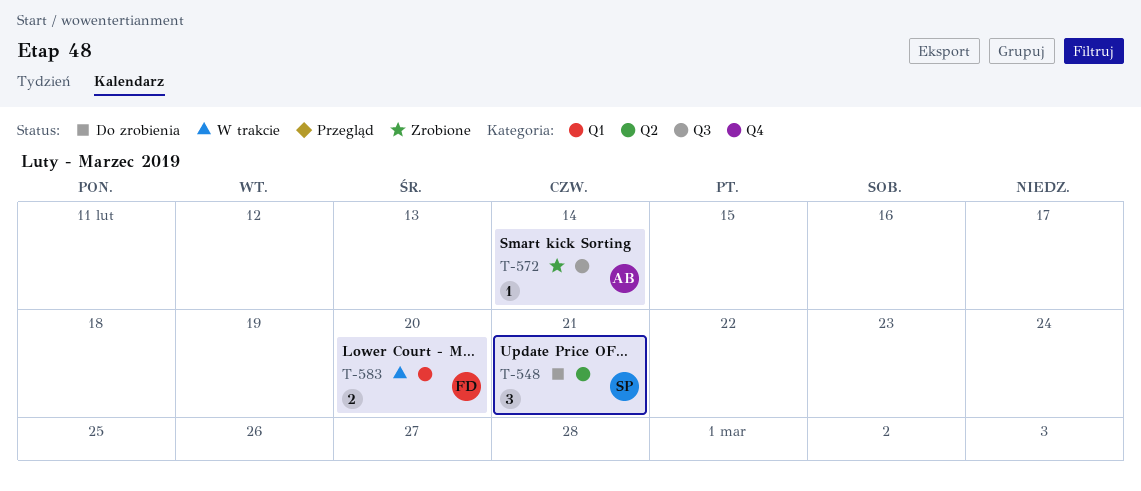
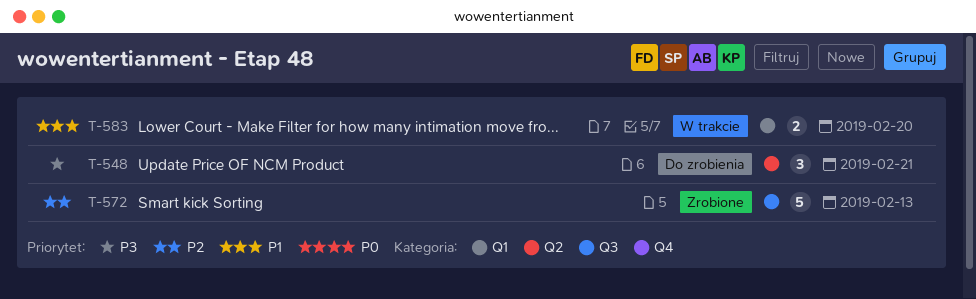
T-572, estimate: 1 -> 5
T-572, due: Feb 14 -> Feb 13

